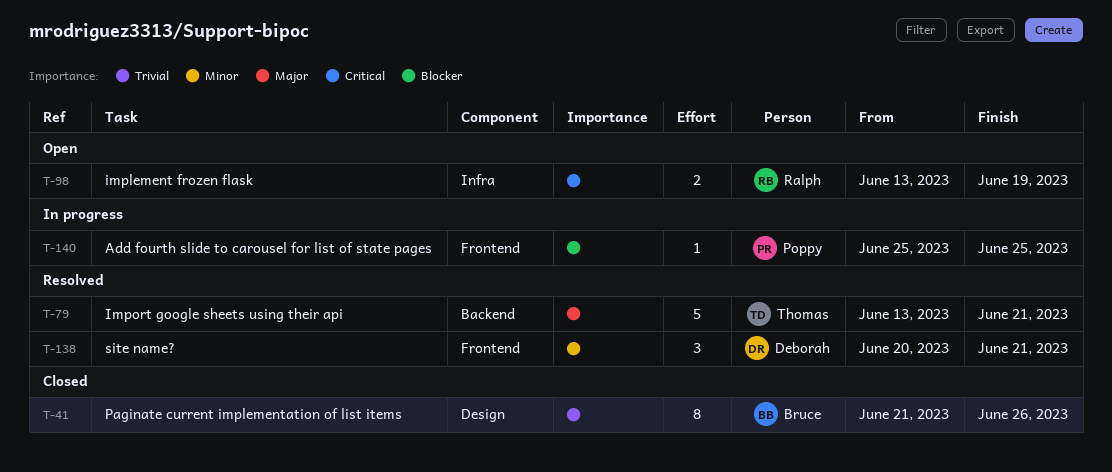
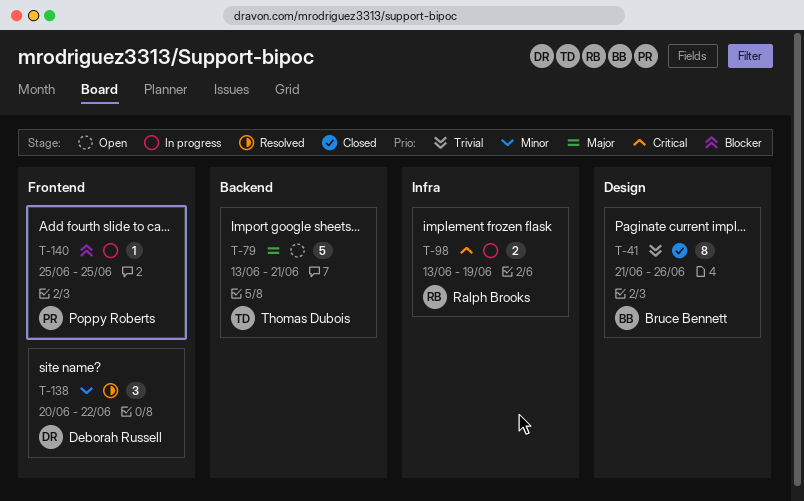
T-79, status: Resolved -> Open
T-98, status: Open -> In progress
T-138, due: Jun 21 -> Jun 22

